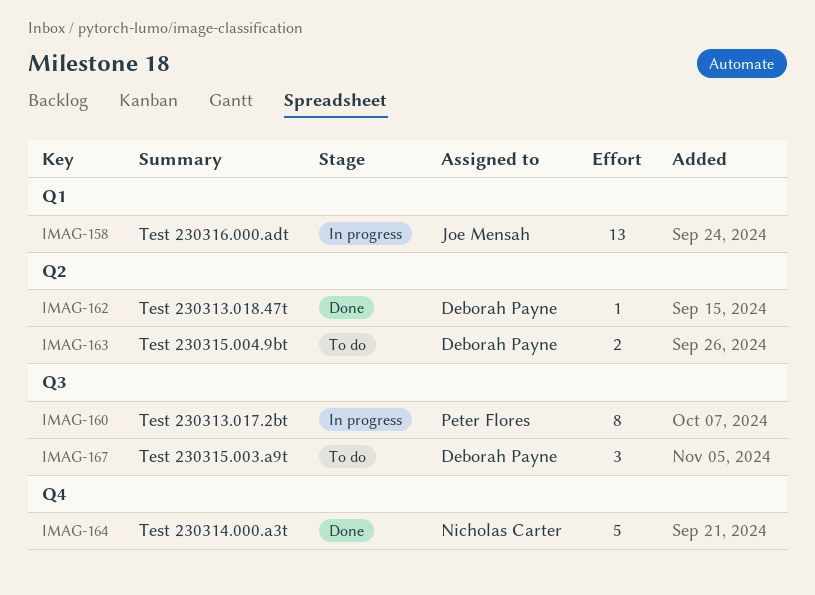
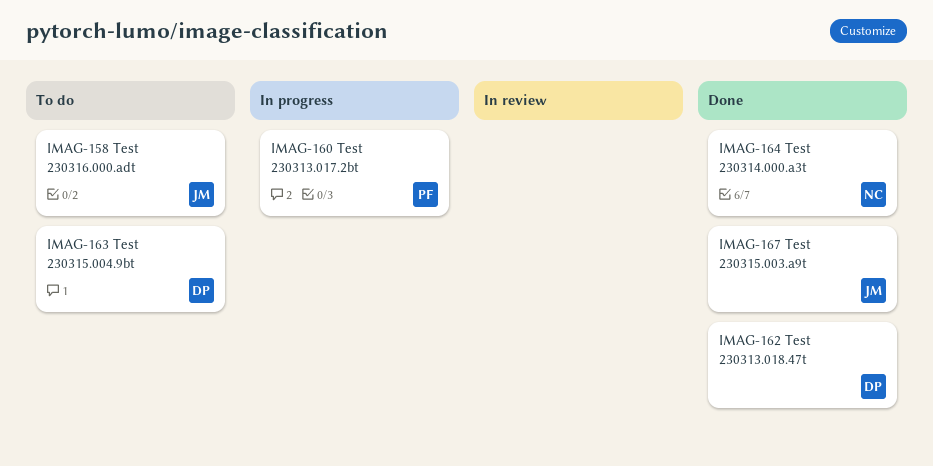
IMAG-158, status: In progress -> To do
IMAG-167, status: To do -> Done
IMAG-167, owner: Deborah Payne -> Joe Mensah

